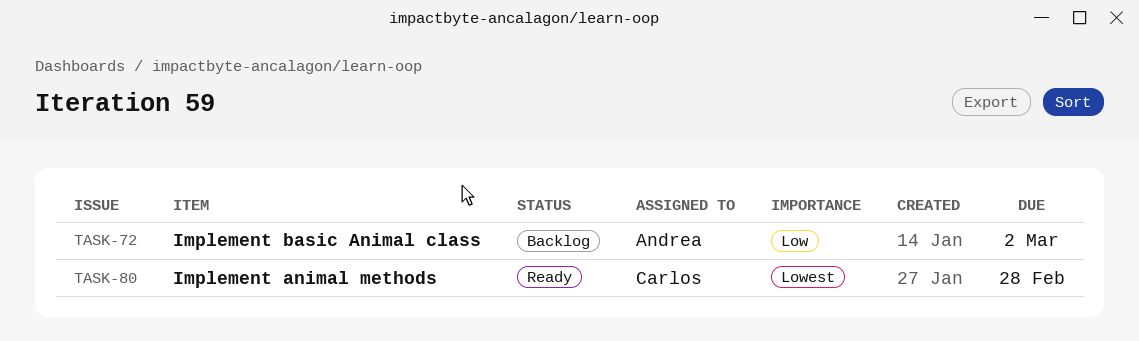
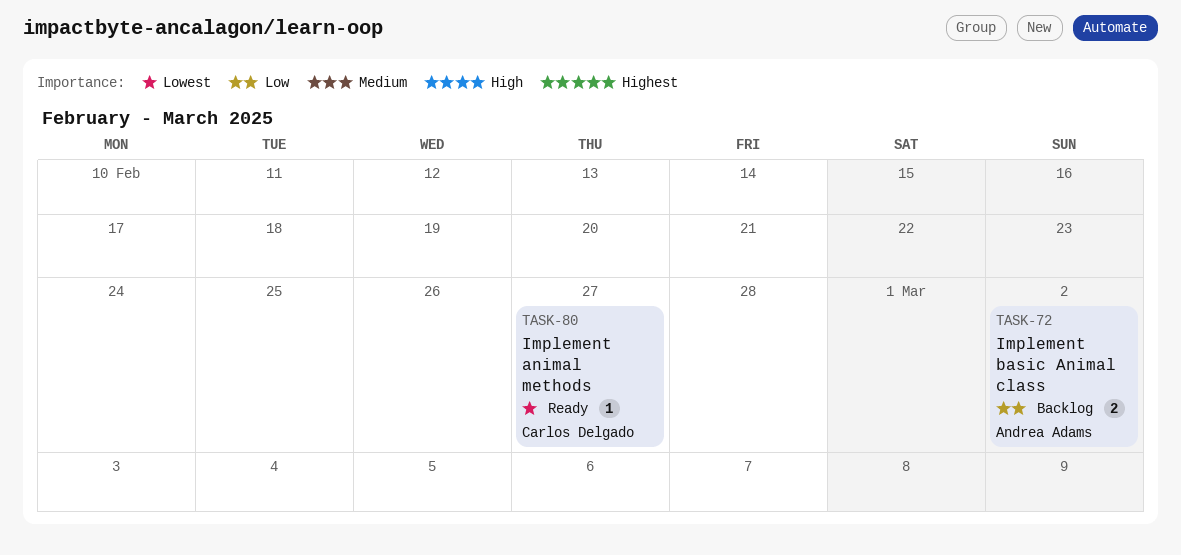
TASK-80, due: Feb 28 -> Feb 27

